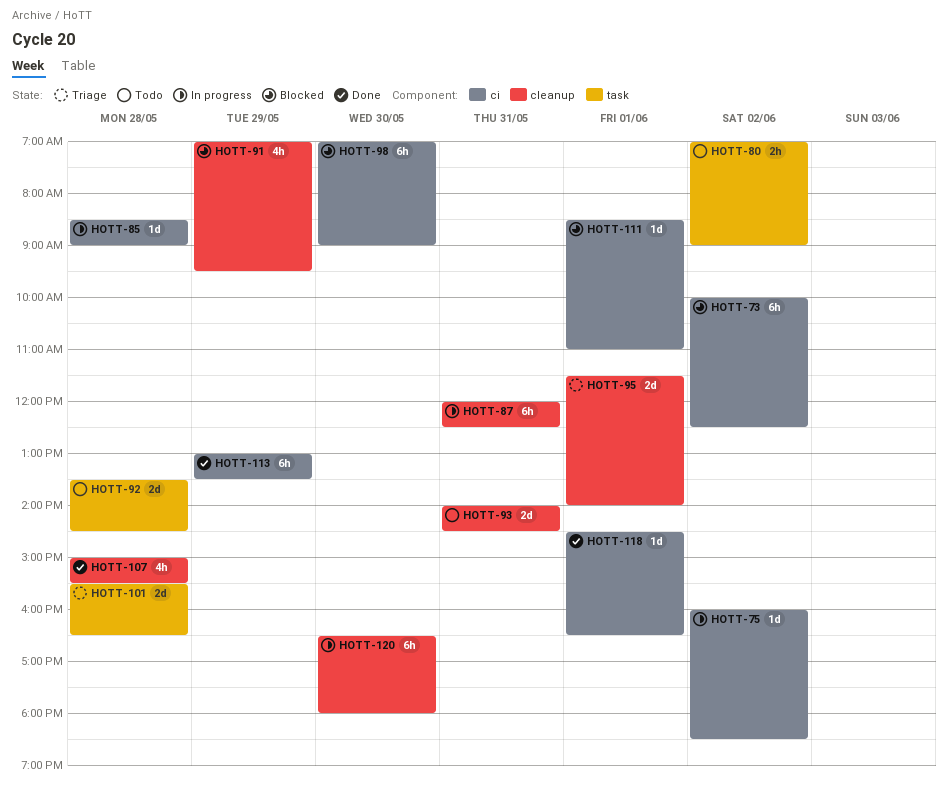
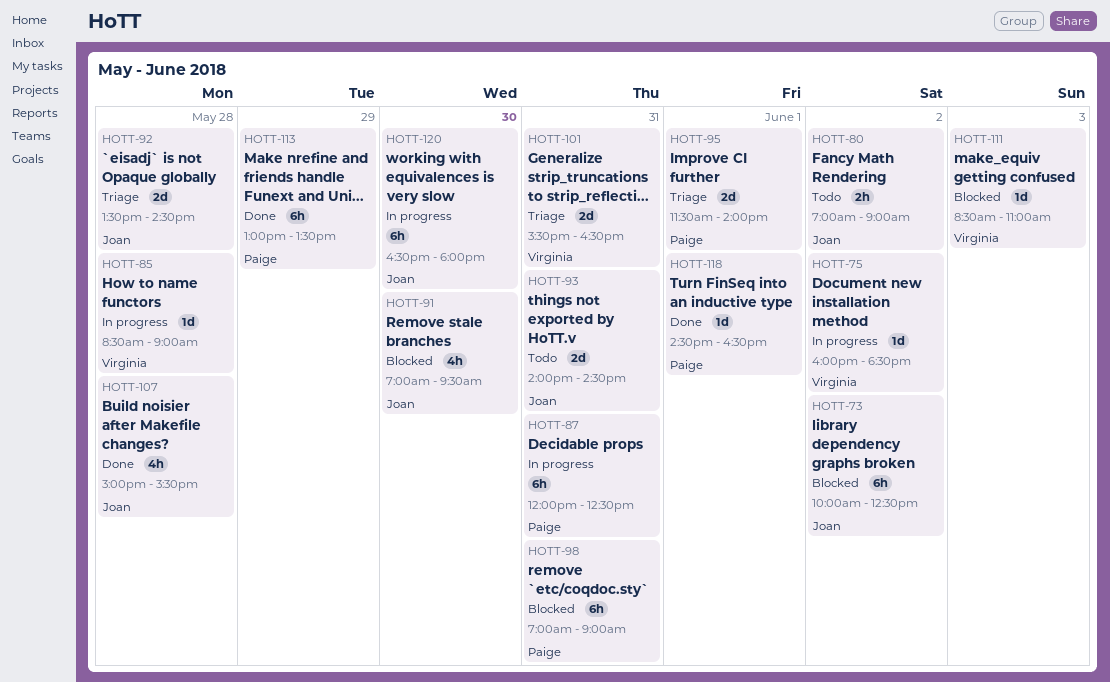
HOTT-91, day: May 29 -> May 30
HOTT-92, status: Todo -> Triage
HOTT-98, day: May 30 -> May 31
HOTT-101, day: May 28 -> May 31
HOTT-111, day: Jun 1 -> Jun 3

